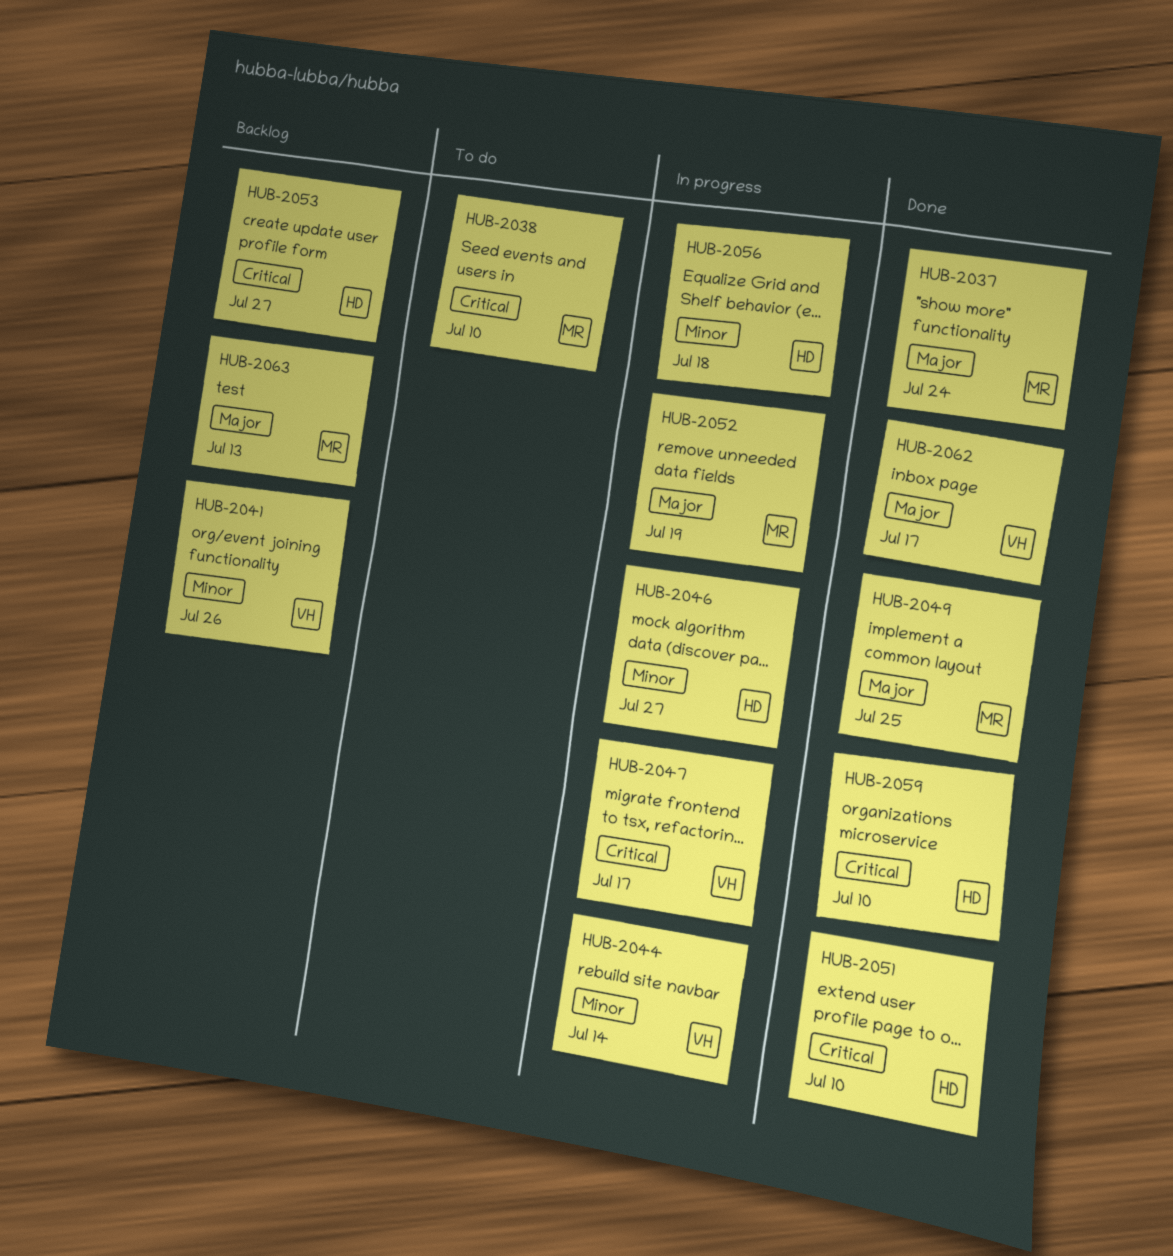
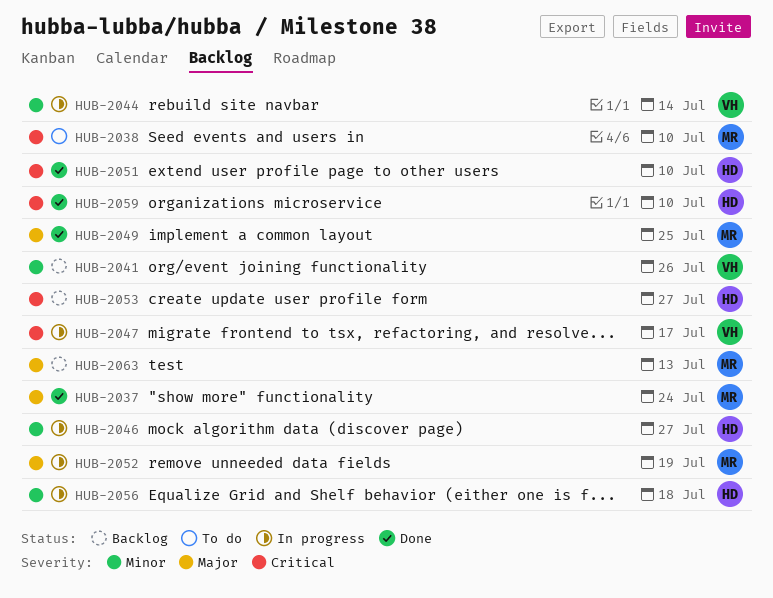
HUB-2062: present -> none

